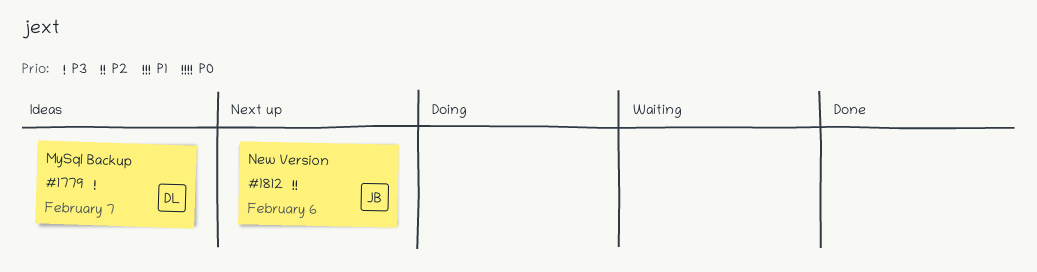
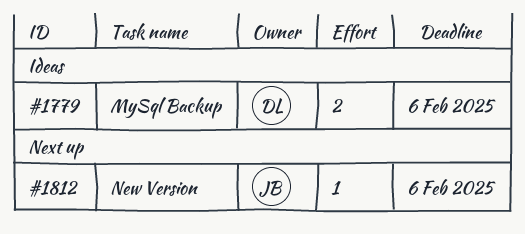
#1779, due: Feb 7 -> Feb 6

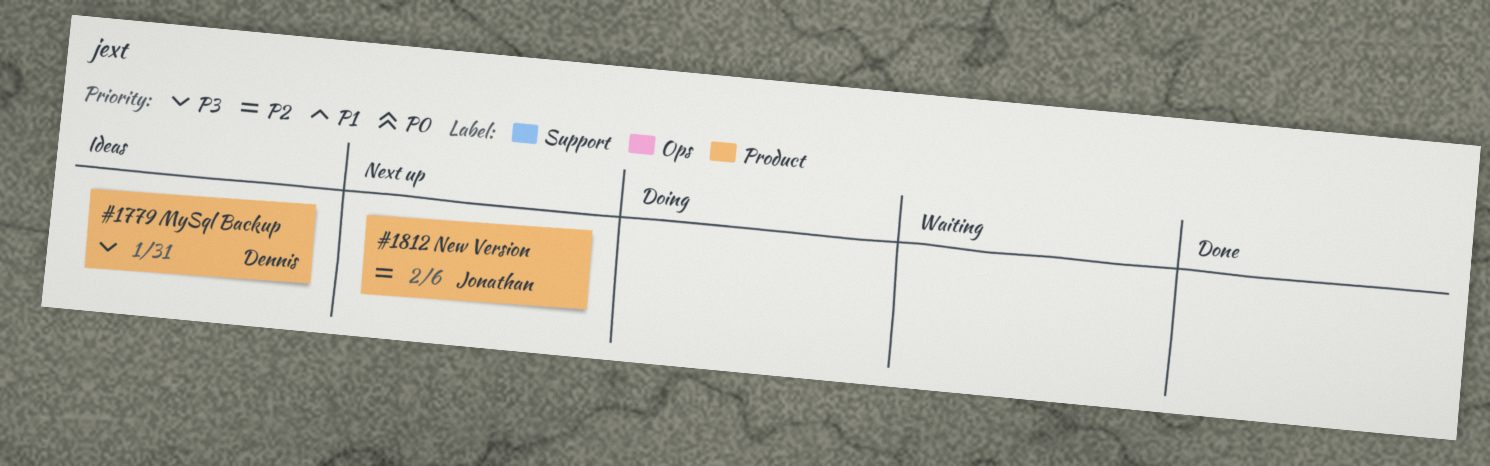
#1779, due: Feb 6 -> Jan 31

